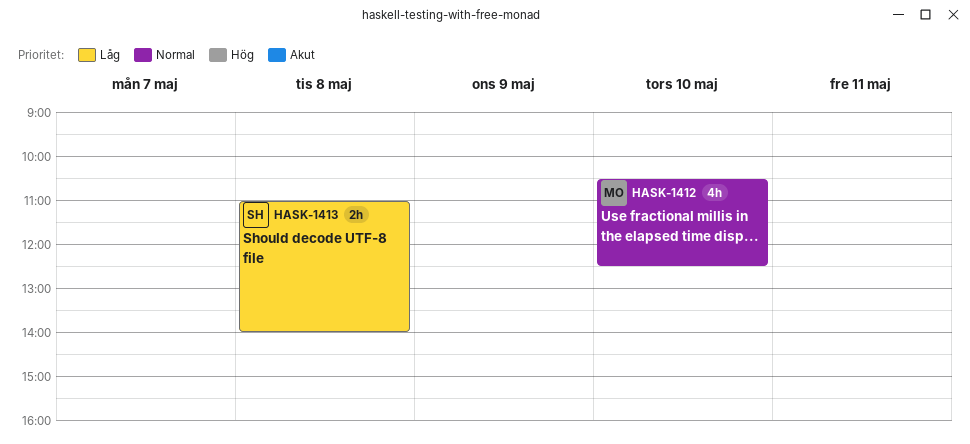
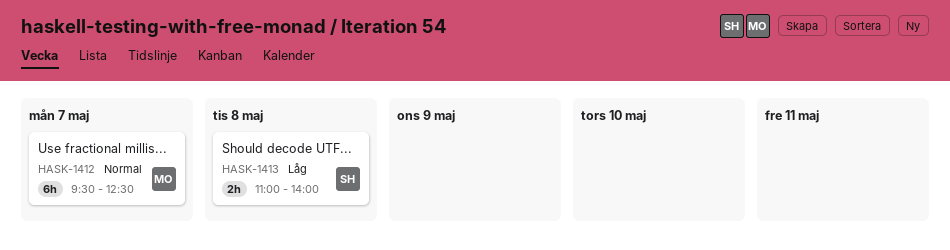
HASK-1412, estimate: 4h -> 6h
HASK-1412, day: May 10 -> May 7
HASK-1412, begins: 10:30 -> 09:30

